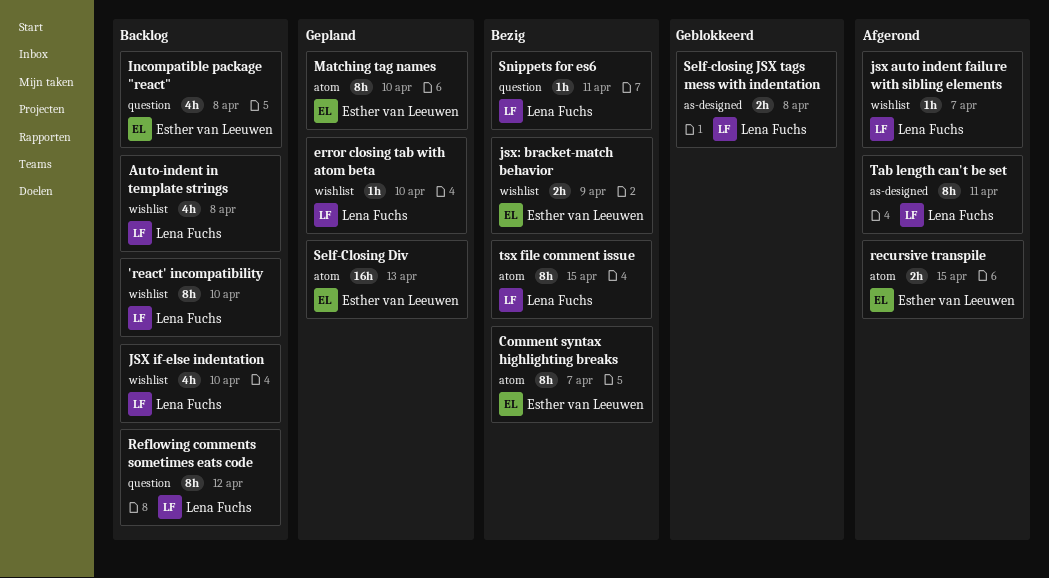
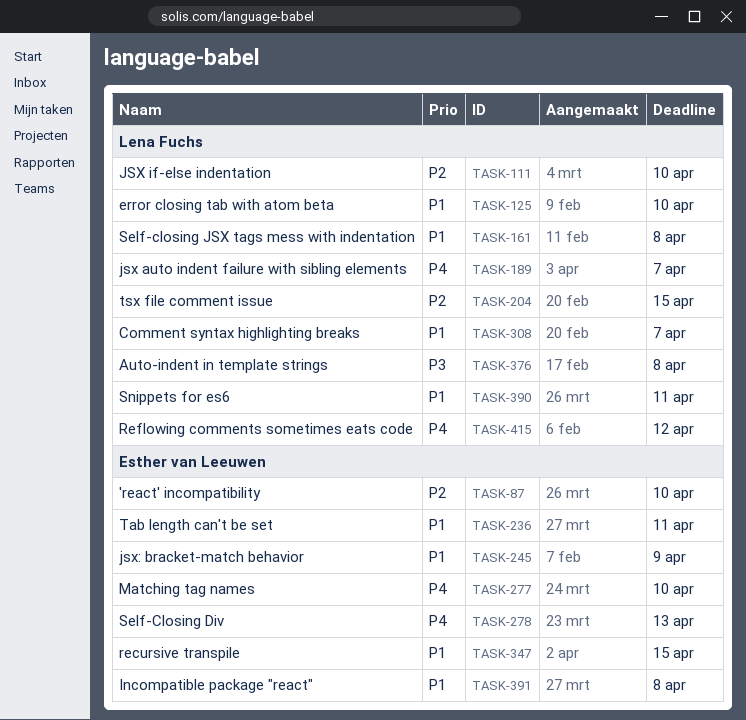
'react' incompatibility, owner: Lena Fuchs -> Esther van Leeuwen
Comment syntax highlighting breaks, owner: Esther van Leeuwen -> Lena Fuchs
Tab length can't be set, owner: Lena Fuchs -> Esther van Leeuwen

